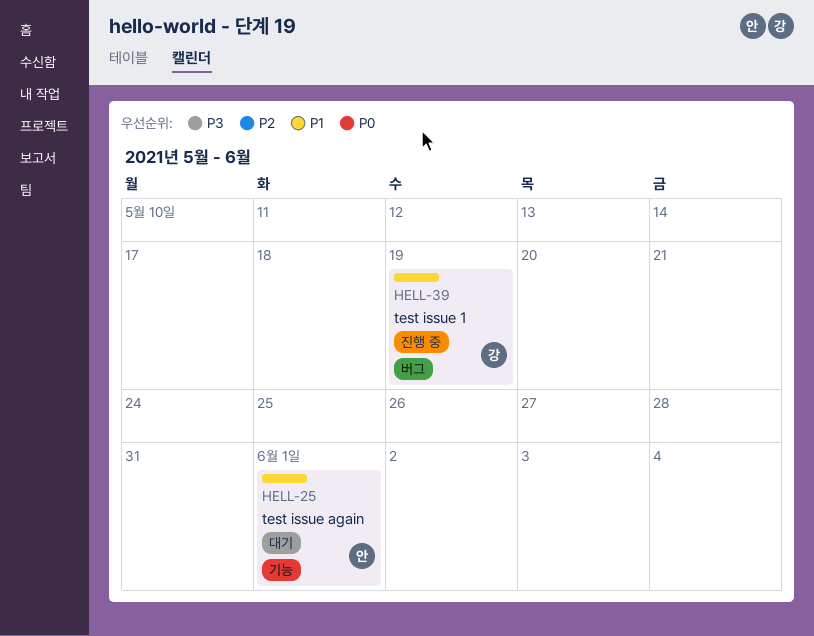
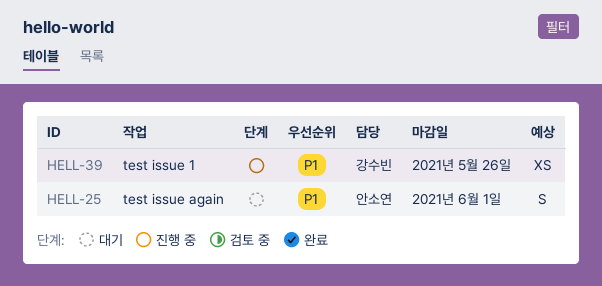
HELL-39, due: May 19 -> May 26

